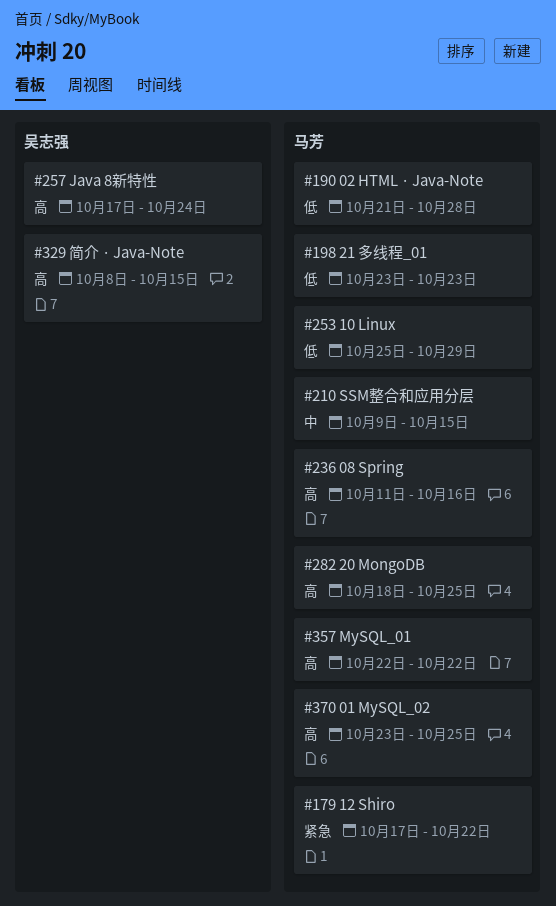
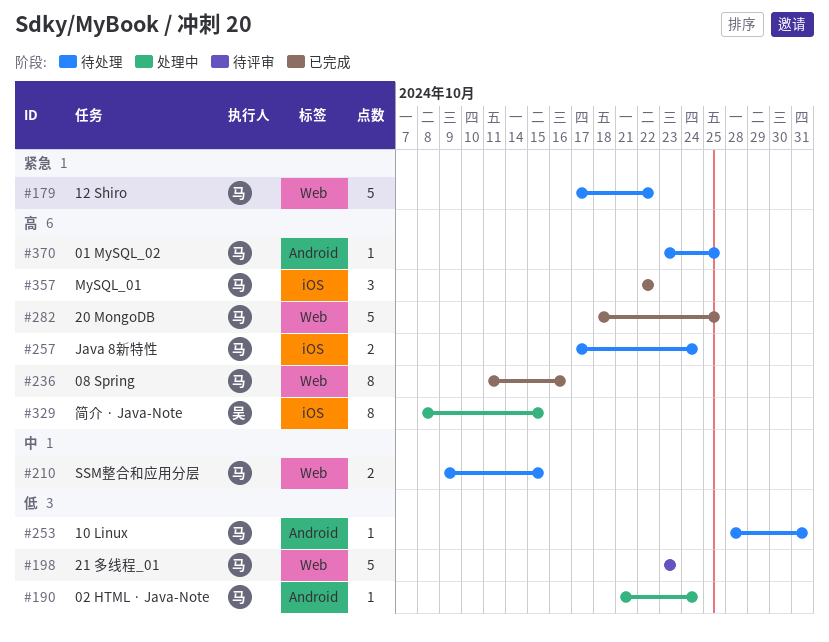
#190, due: Oct 28 -> Oct 24
#253, start: Oct 25 -> Oct 28
#253, due: Oct 29 -> Oct 31
#257, owner: 吴志强 -> 马芳

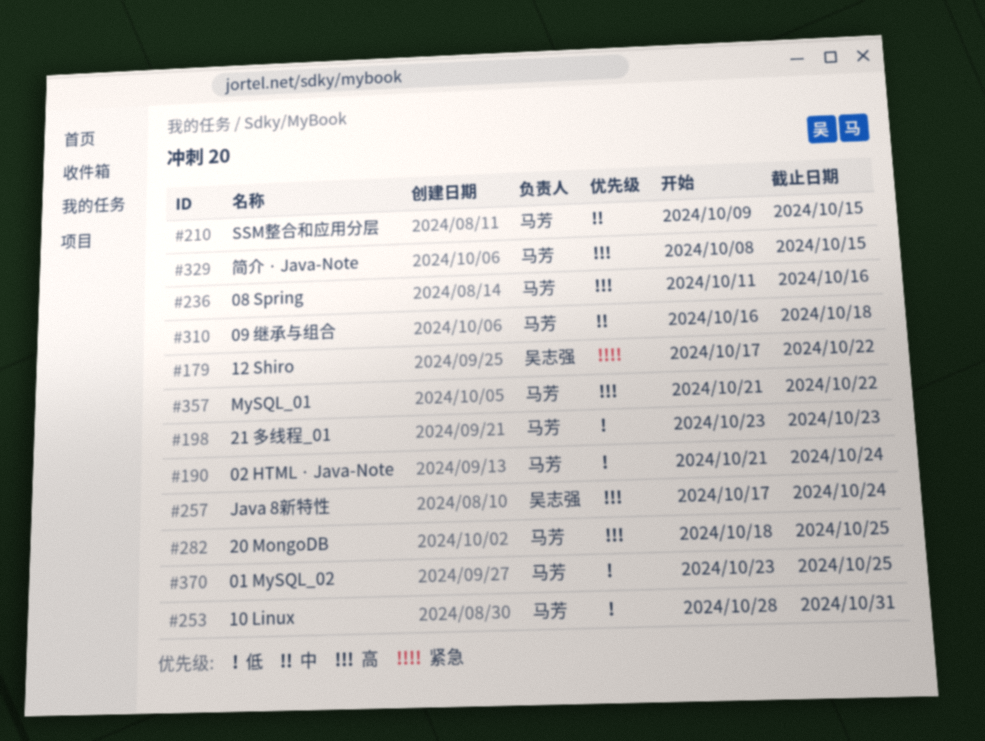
#179, owner: 马芳 -> 吴志强
#257, owner: 马芳 -> 吴志强
#310: none -> present
#329, owner: 吴志强 -> 马芳
#357, start: Oct 22 -> Oct 21
#370, priority: 高 -> 低

